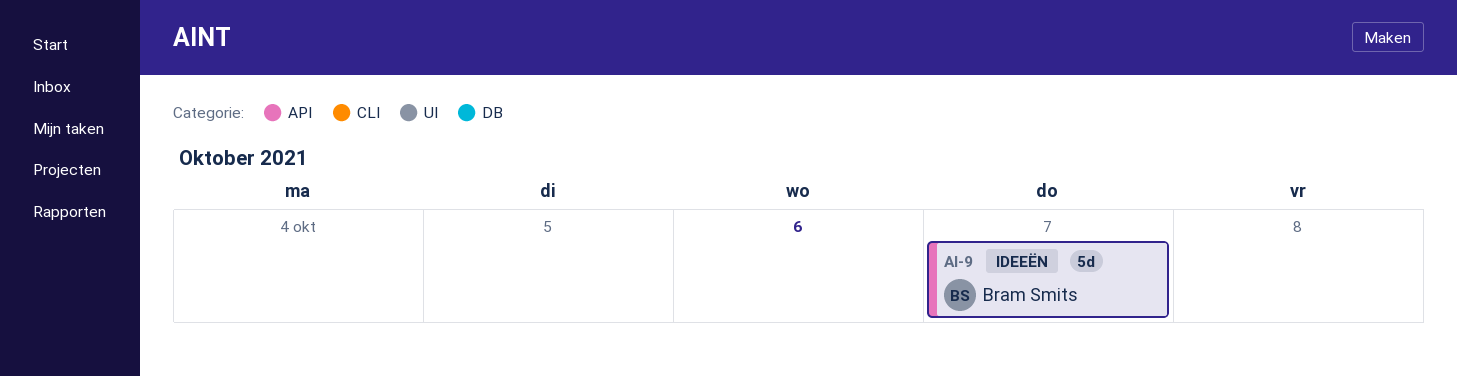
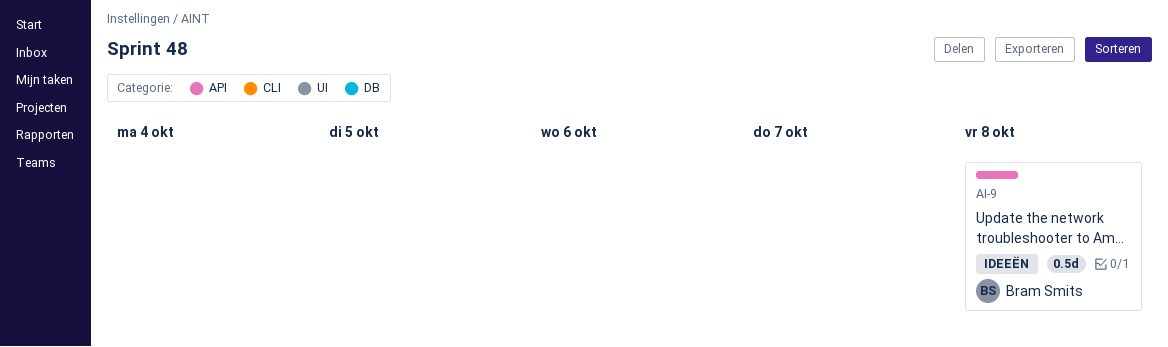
AI-9, estimate: 5d -> 0.5d
AI-9, due: Oct 7 -> Oct 8

